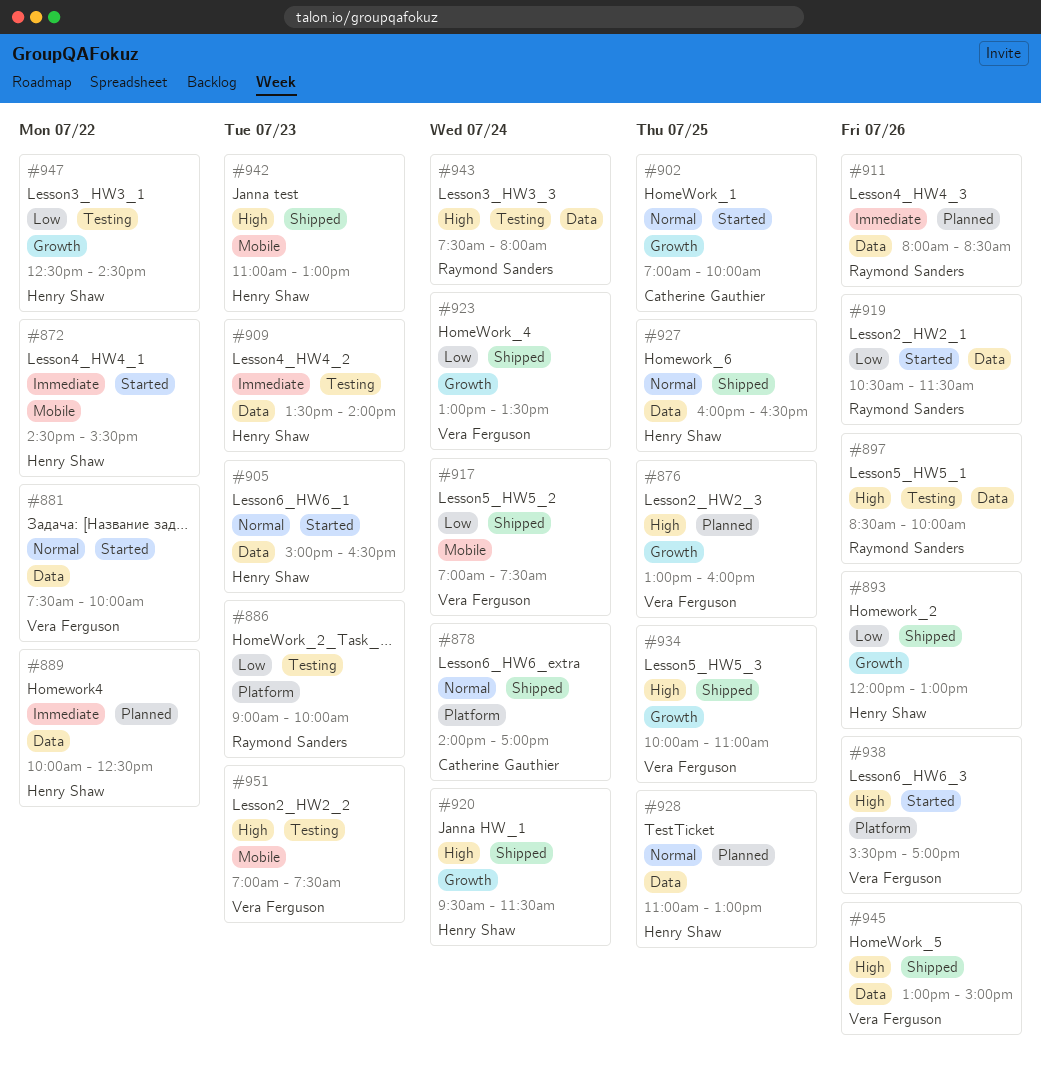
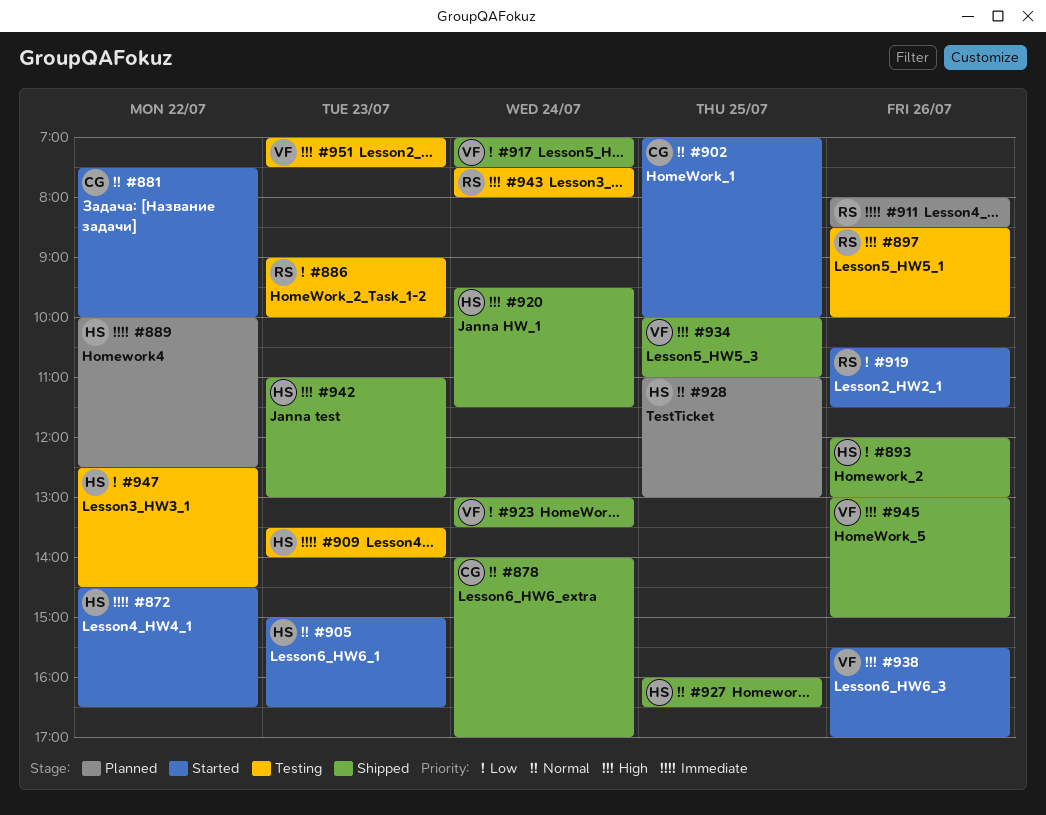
#872, ends: 15:30 -> 16:30
#876: present -> none
#881, owner: Vera Ferguson -> Catherine Gauthier

